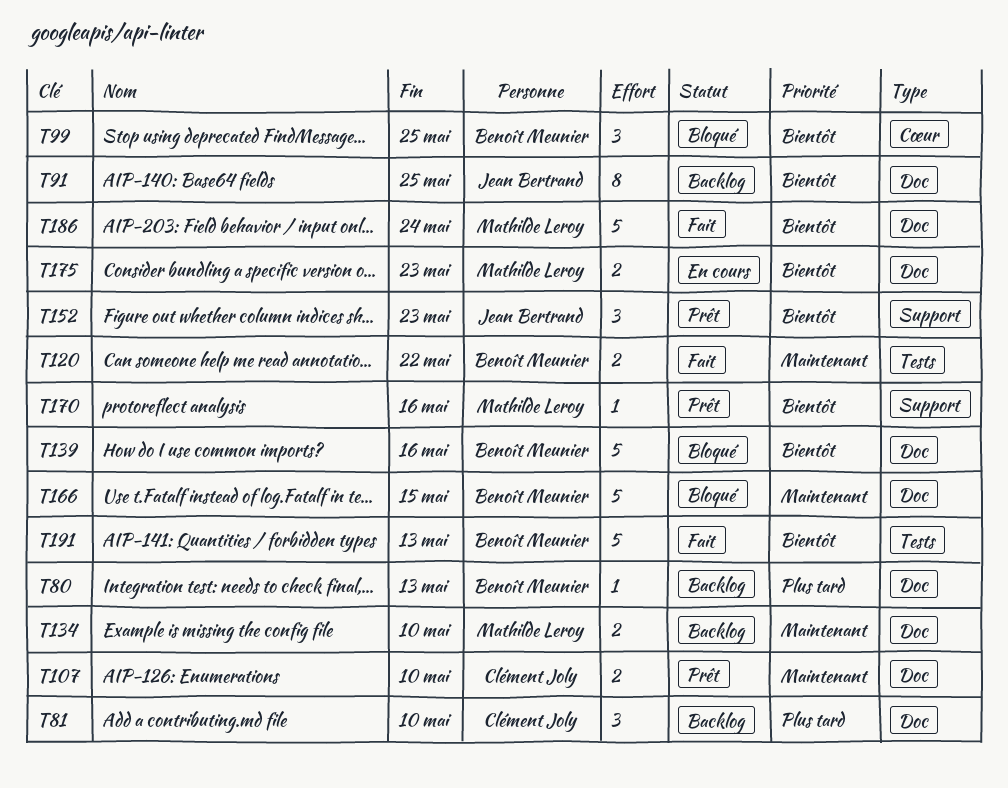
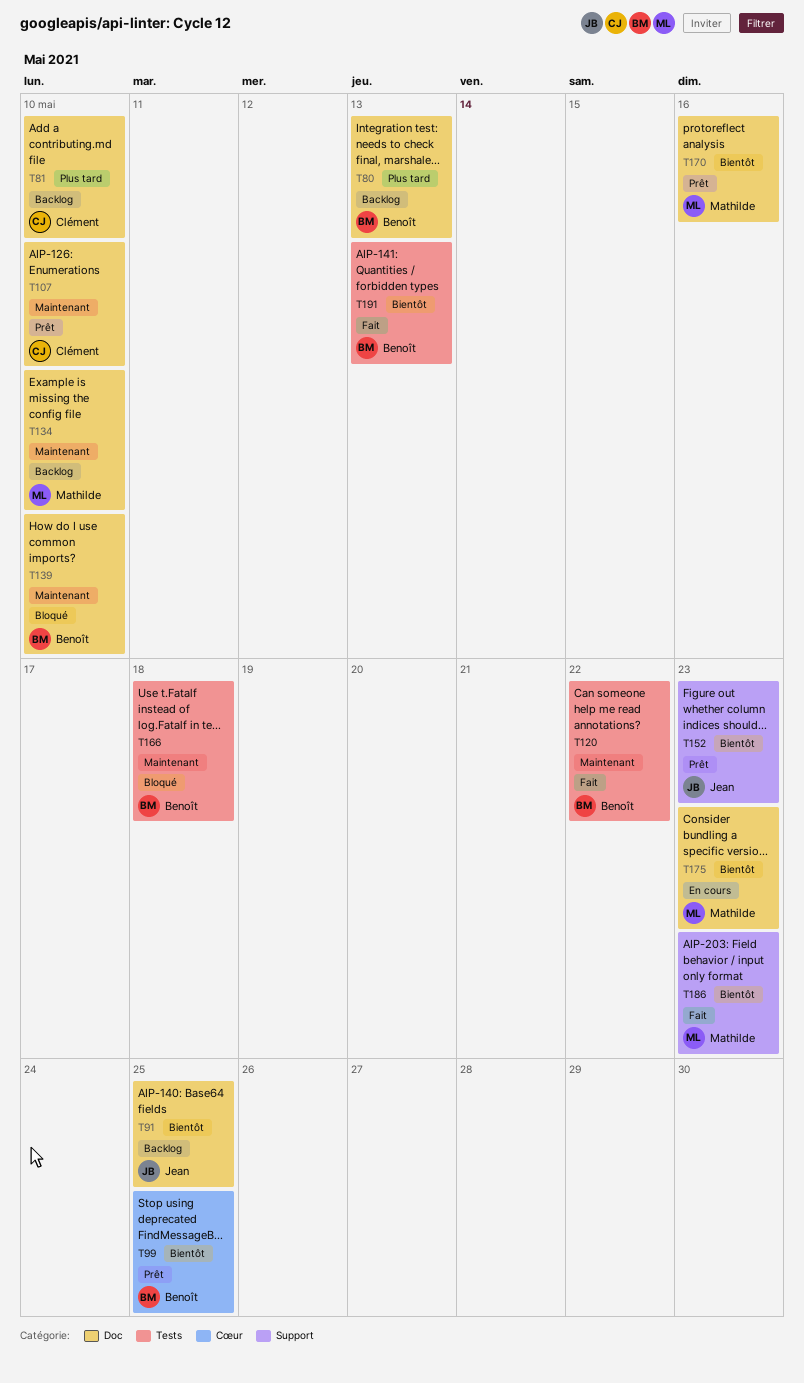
T99, status: Bloqué -> Prêt
T139, priority: Bientôt -> Maintenant
T139, due: May 16 -> May 10
T166, label: Doc -> Tests
T166, due: May 15 -> May 18
T170, label: Support -> Doc
T186, label: Doc -> Support
T186, due: May 24 -> May 23

